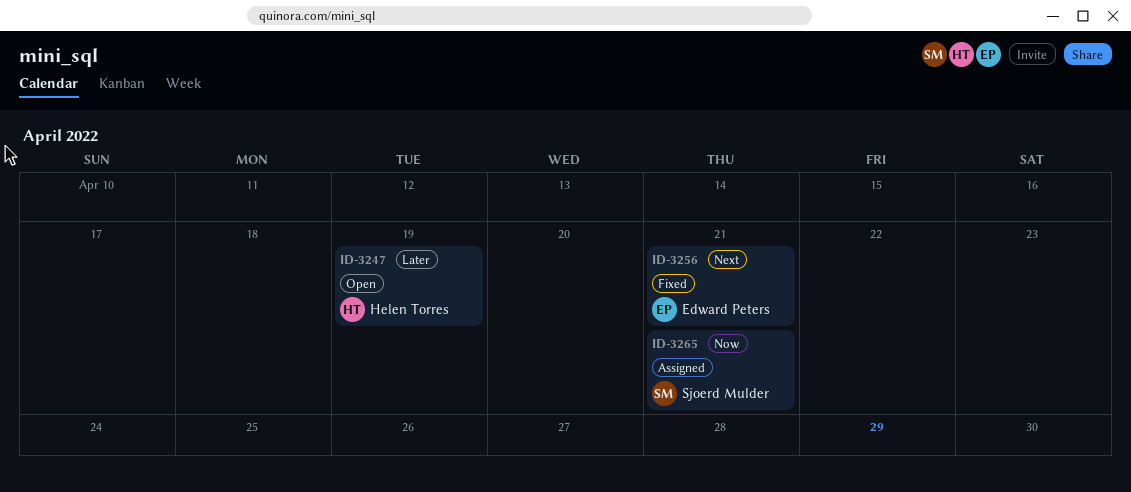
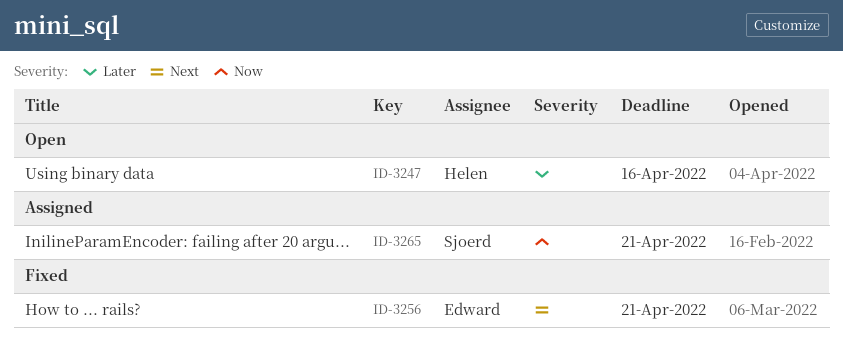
ID-3247, due: Apr 19 -> Apr 16

